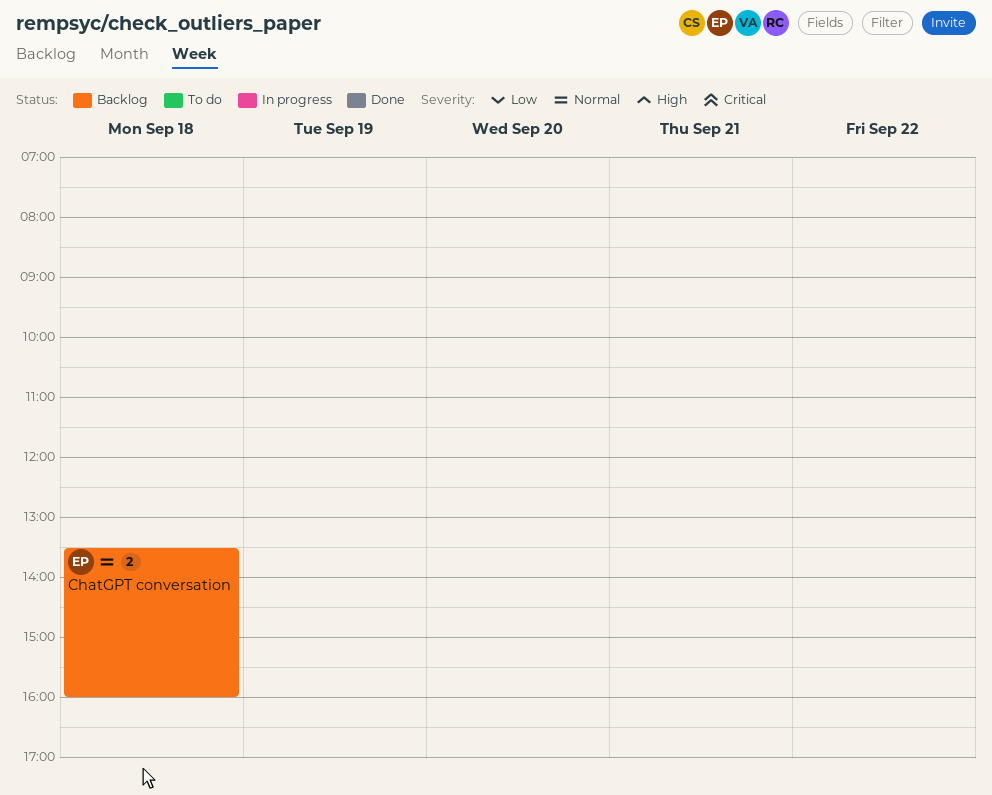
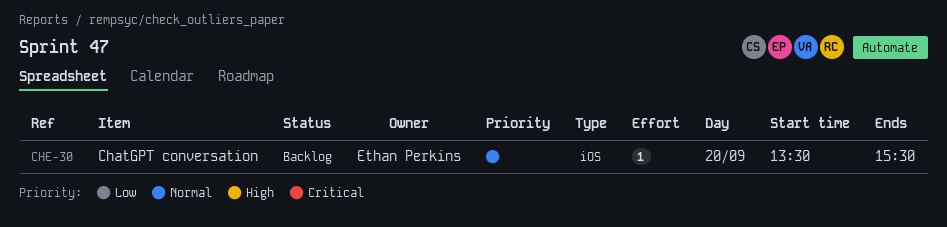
ChatGPT conversation, estimate: 2 -> 1
ChatGPT conversation, day: Sep 18 -> Sep 20
ChatGPT conversation, ends: 16:00 -> 15:30

